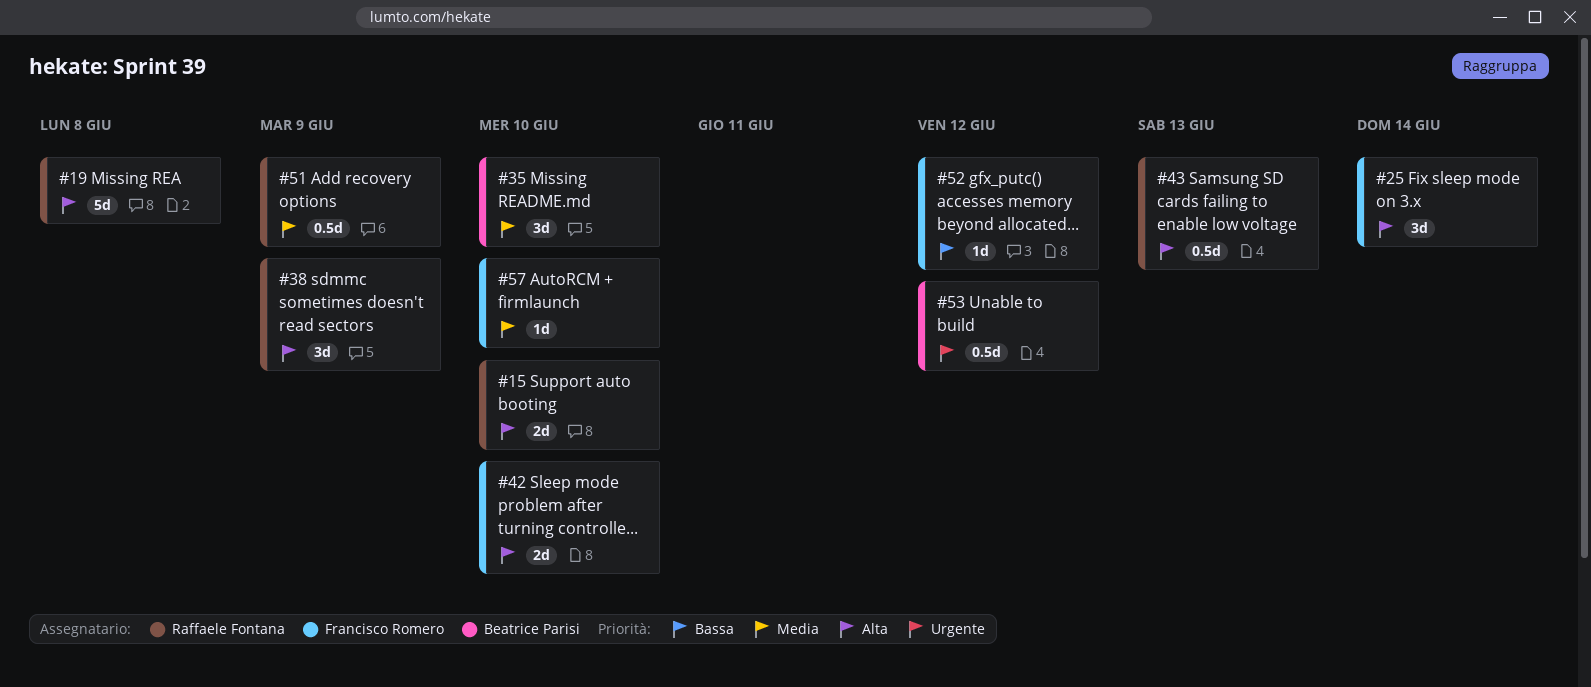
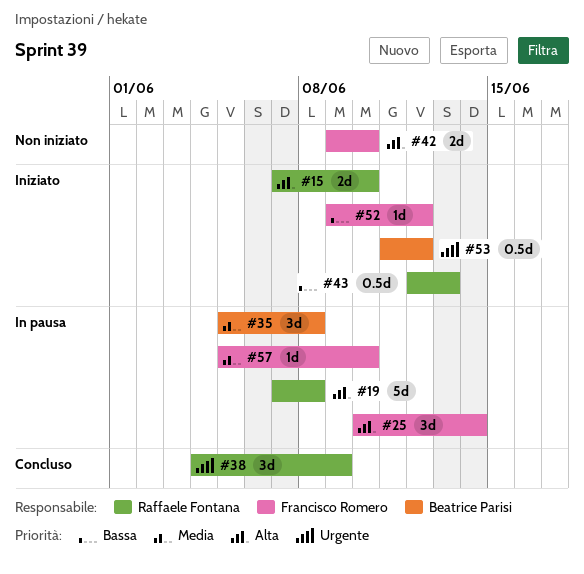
#35, due: Jun 10 -> Jun 8
#38, priority: Alta -> Urgente
#43, priority: Alta -> Bassa
#51: present -> none

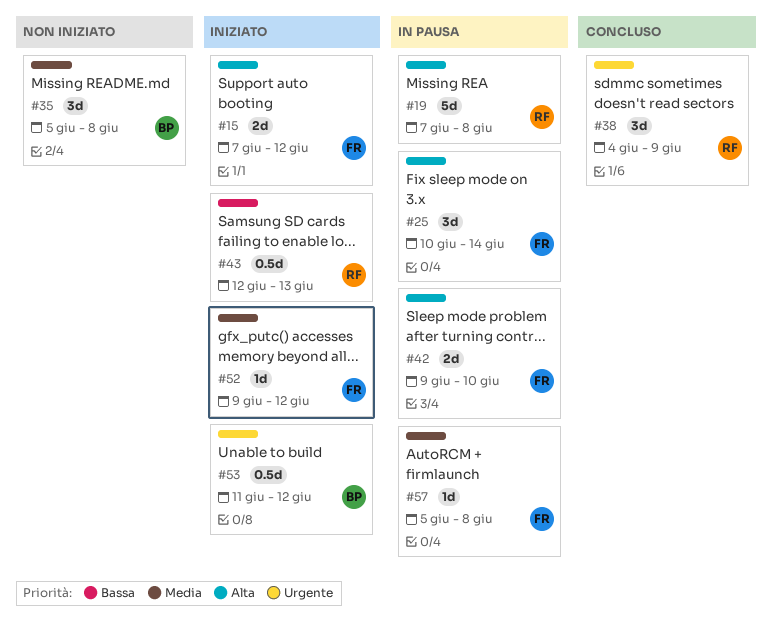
#15, owner: Raffaele Fontana -> Francisco Romero
#15, due: Jun 10 -> Jun 12
#35, status: In pausa -> Non iniziato
#42, status: Non iniziato -> In pausa
#52, priority: Bassa -> Media
#57, due: Jun 10 -> Jun 8

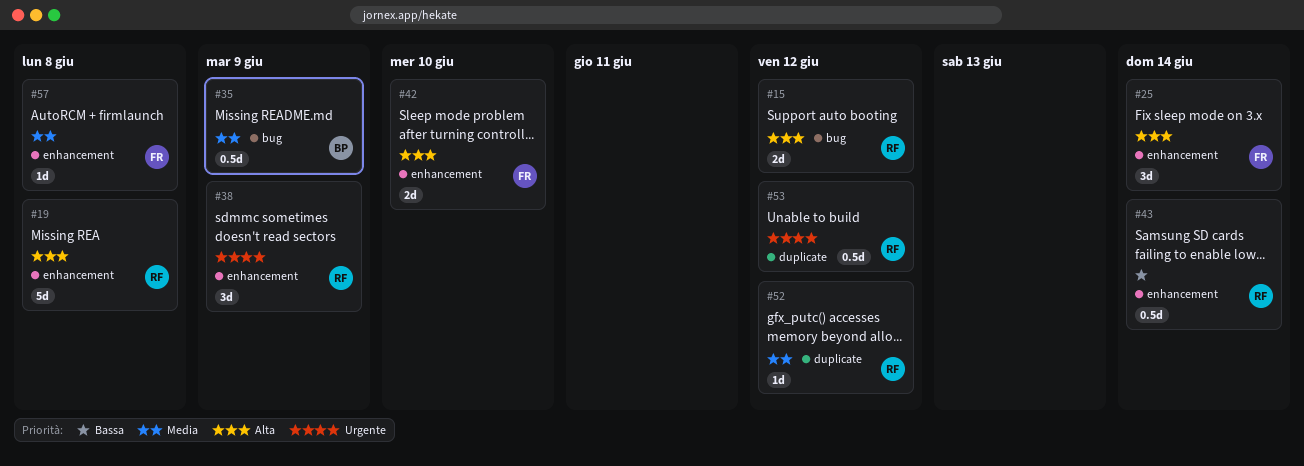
#15, owner: FR -> RF
#35, estimate: 3d -> 0.5d
#35, due: Jun 8 -> Jun 9
#43, due: Jun 13 -> Jun 14
#52, owner: FR -> RF
#53, owner: BP -> RF

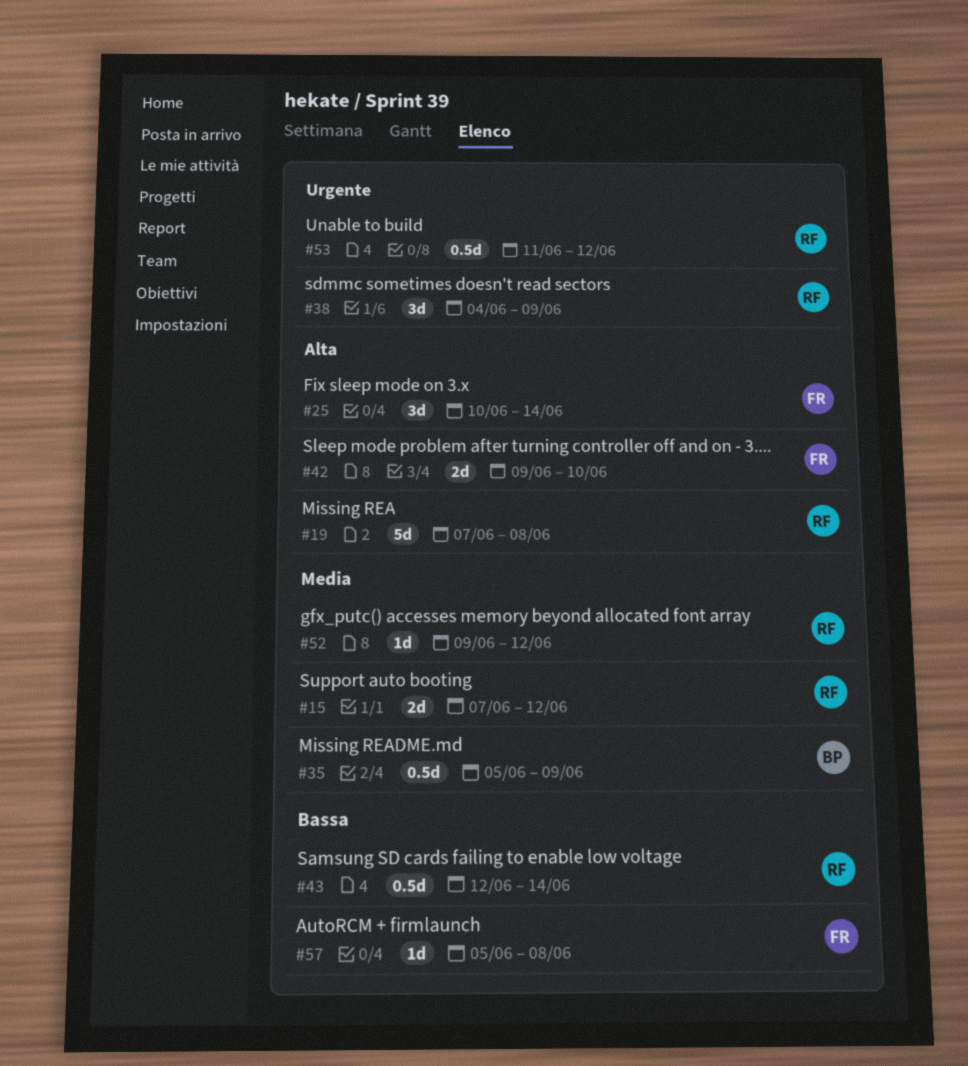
#15, priority: Alta -> Media
#57, priority: Media -> Bassa

